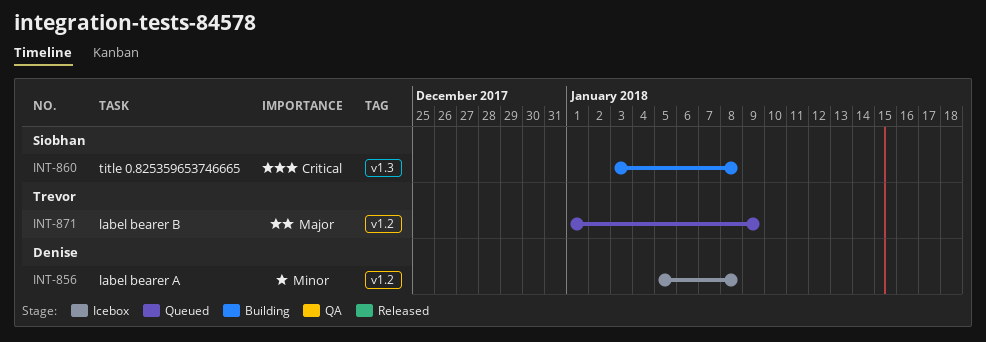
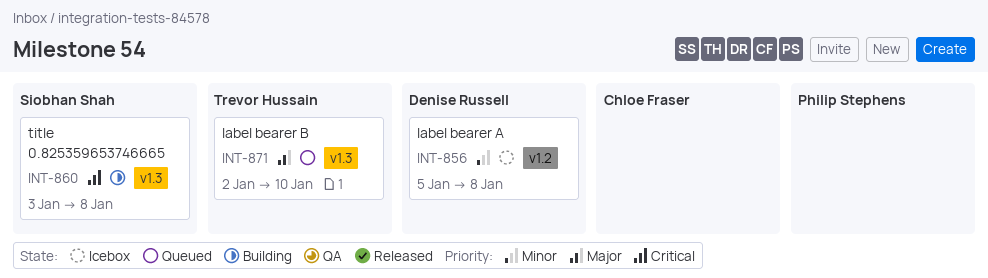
INT-871, label: v1.2 -> v1.3
INT-871, start: Jan 1 -> Jan 2
INT-871, due: Jan 9 -> Jan 10

